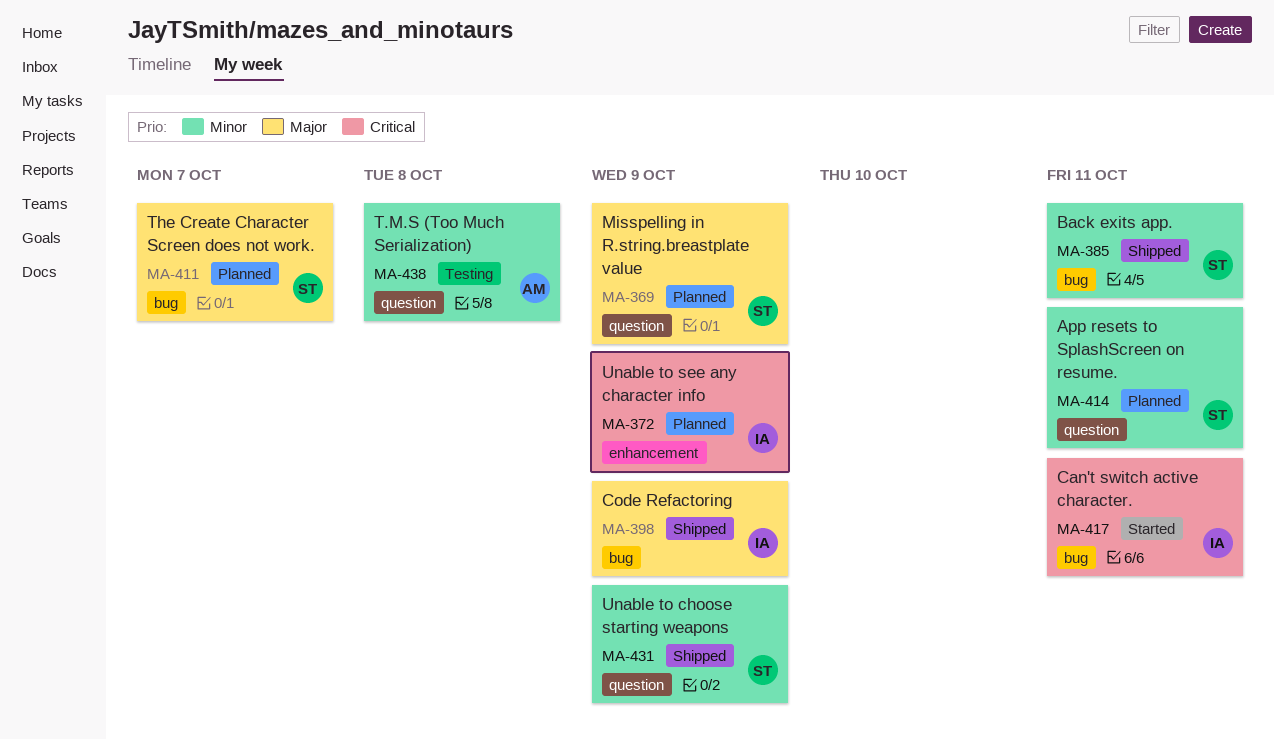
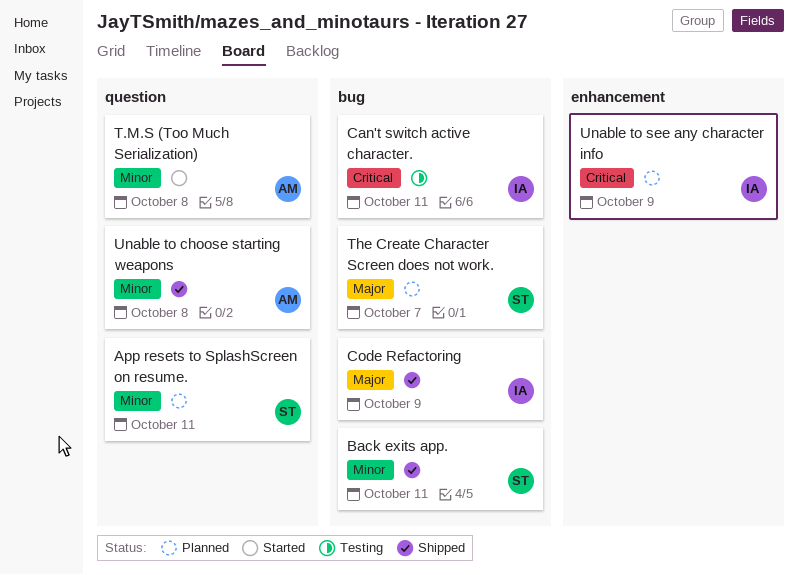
Can't switch active character., status: Started -> Testing
Misspelling in R.string.breastplate value: present -> none
T.M.S (Too Much Serialization), status: Testing -> Started
Unable to choose starting weapons, owner: ST -> AM
Unable to choose starting weapons, due: Oct 9 -> Oct 8

